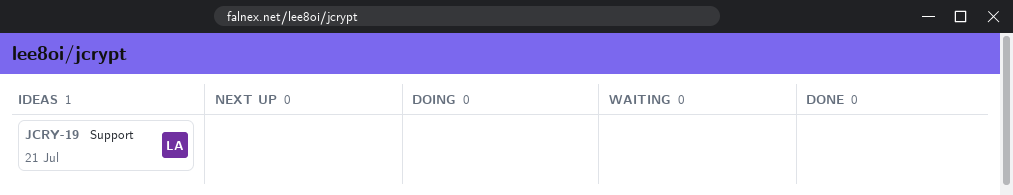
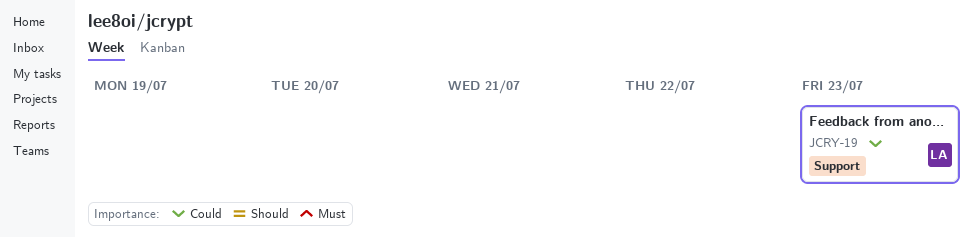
JCRY-19, due: Jul 21 -> Jul 23

